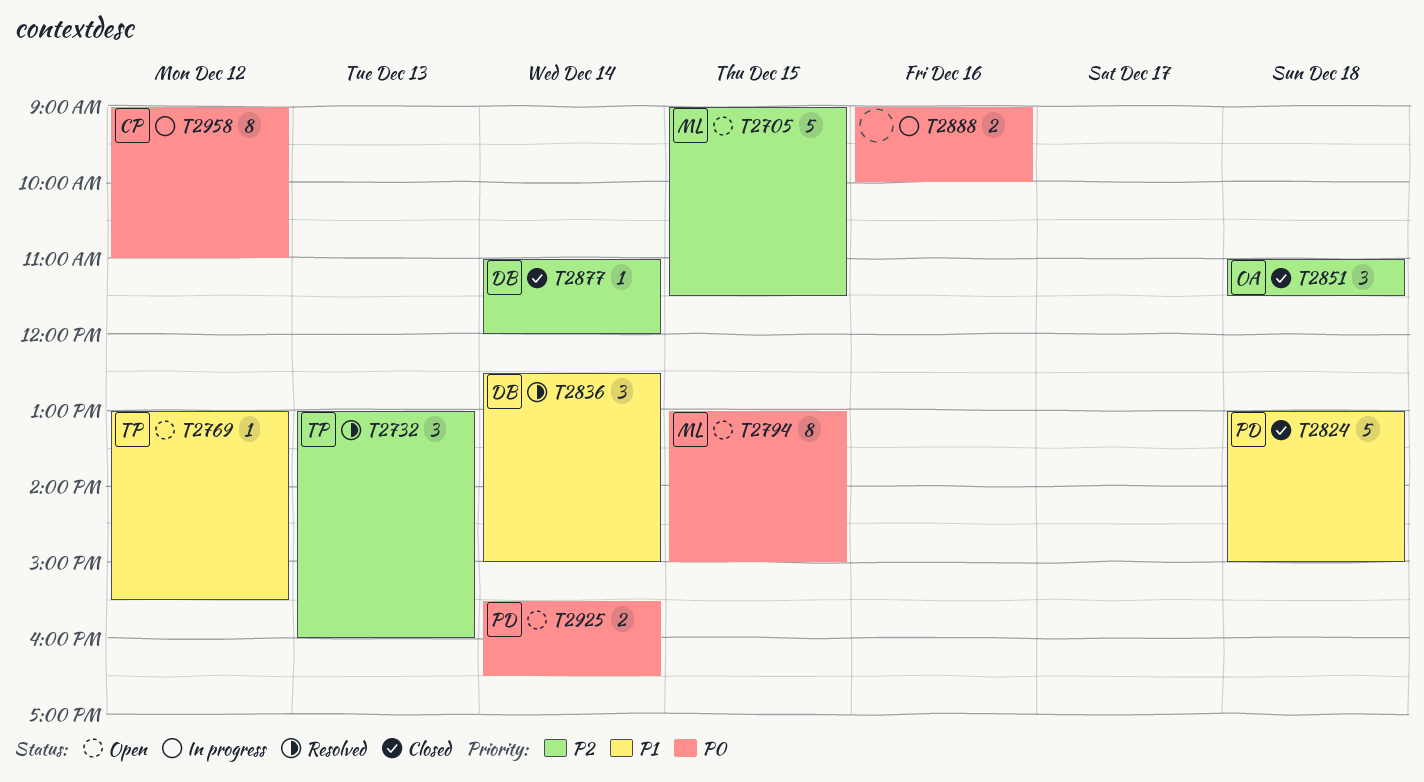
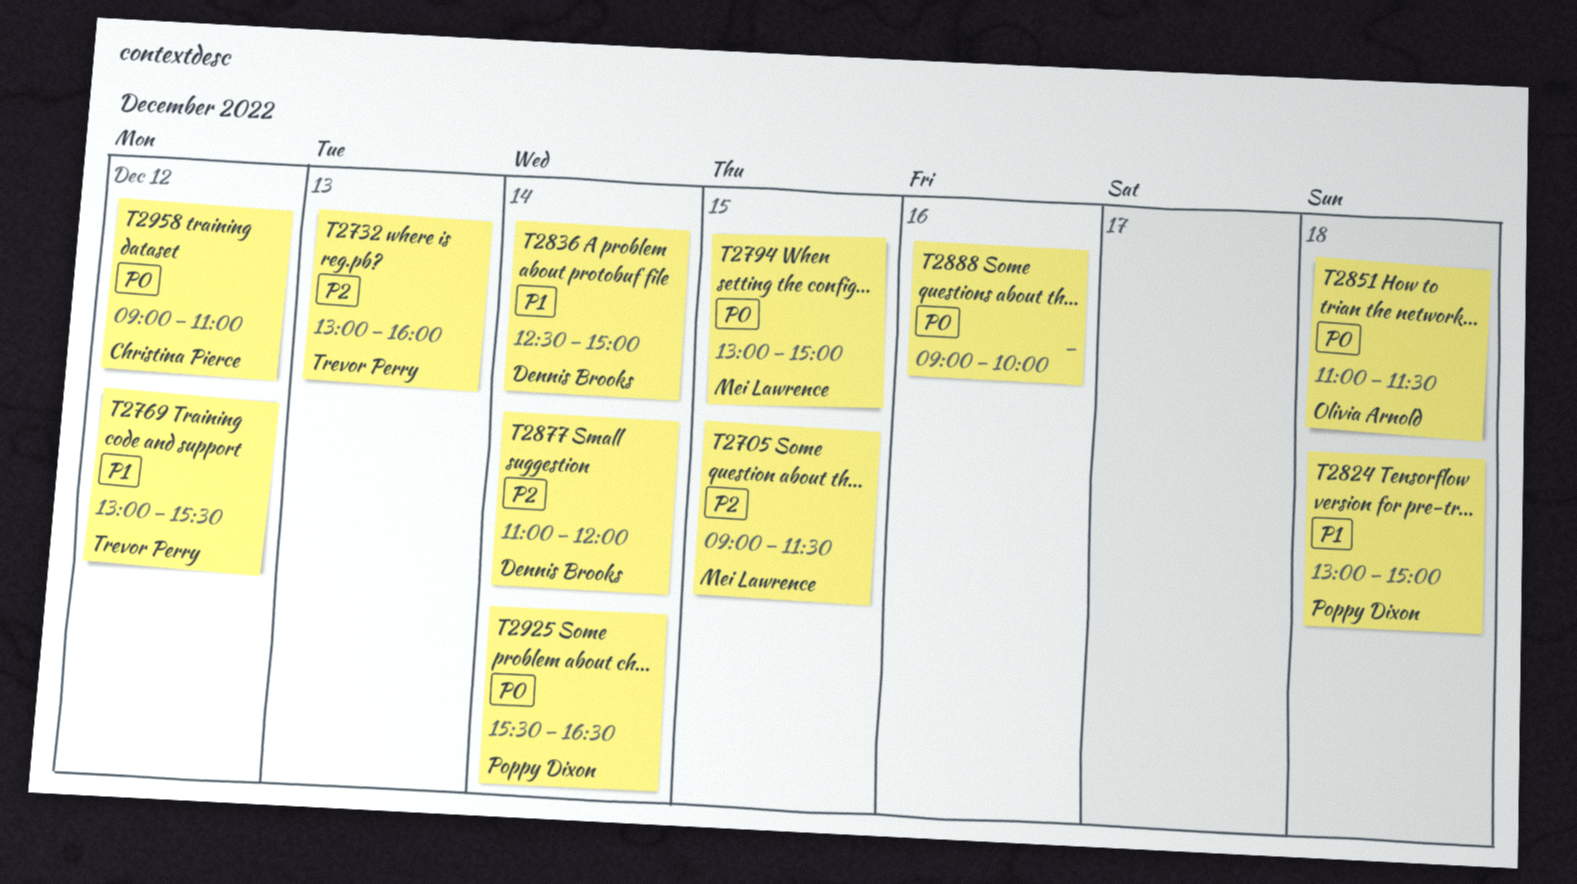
T2851, priority: P2 -> P0

